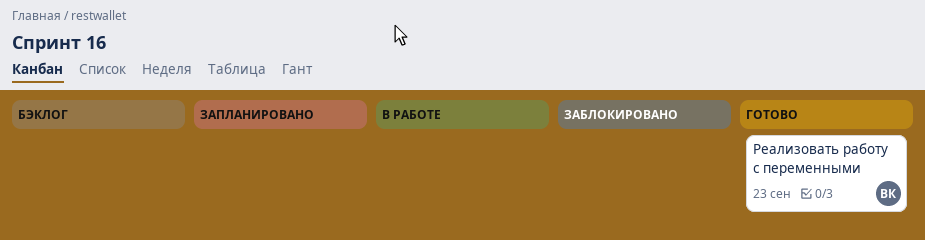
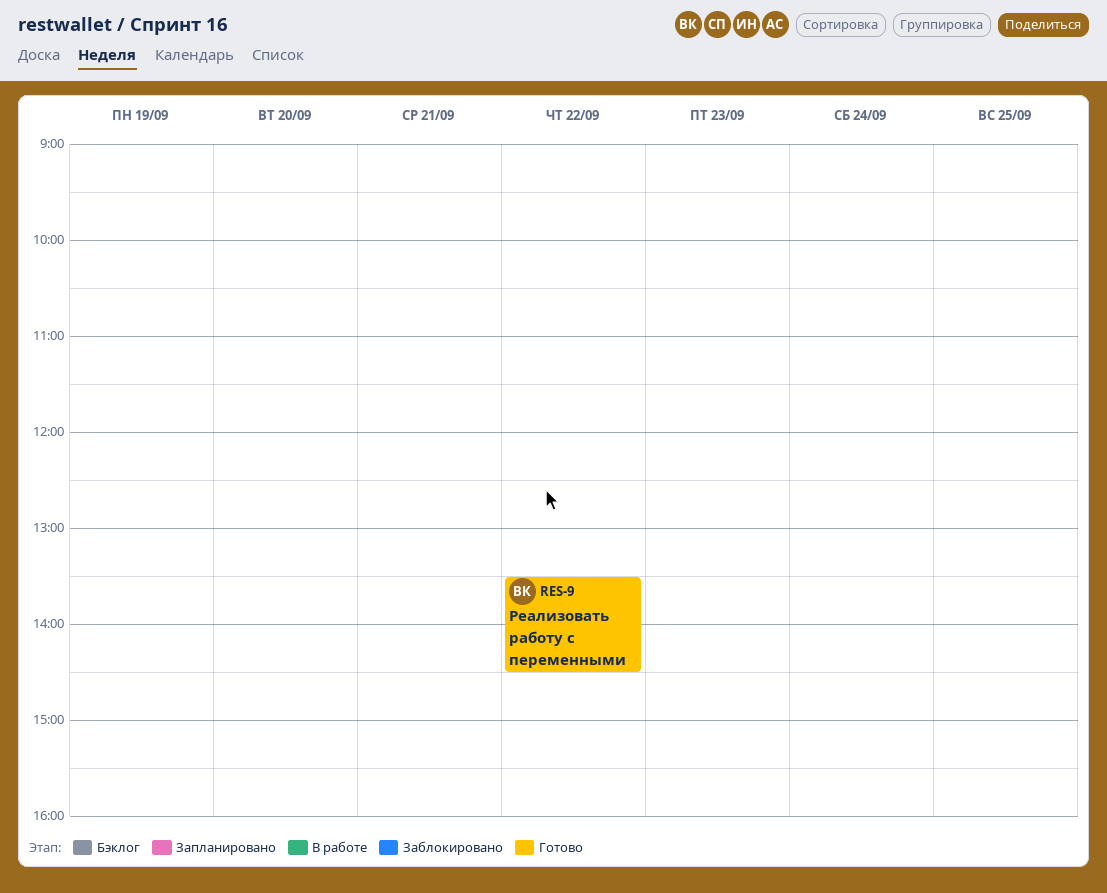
Реализовать работу с переменными, day: Sep 23 -> Sep 22

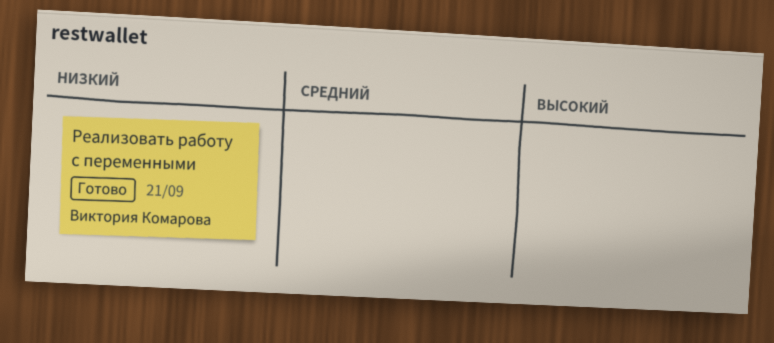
Реализовать работу с переменными, day: Sep 22 -> Sep 21

